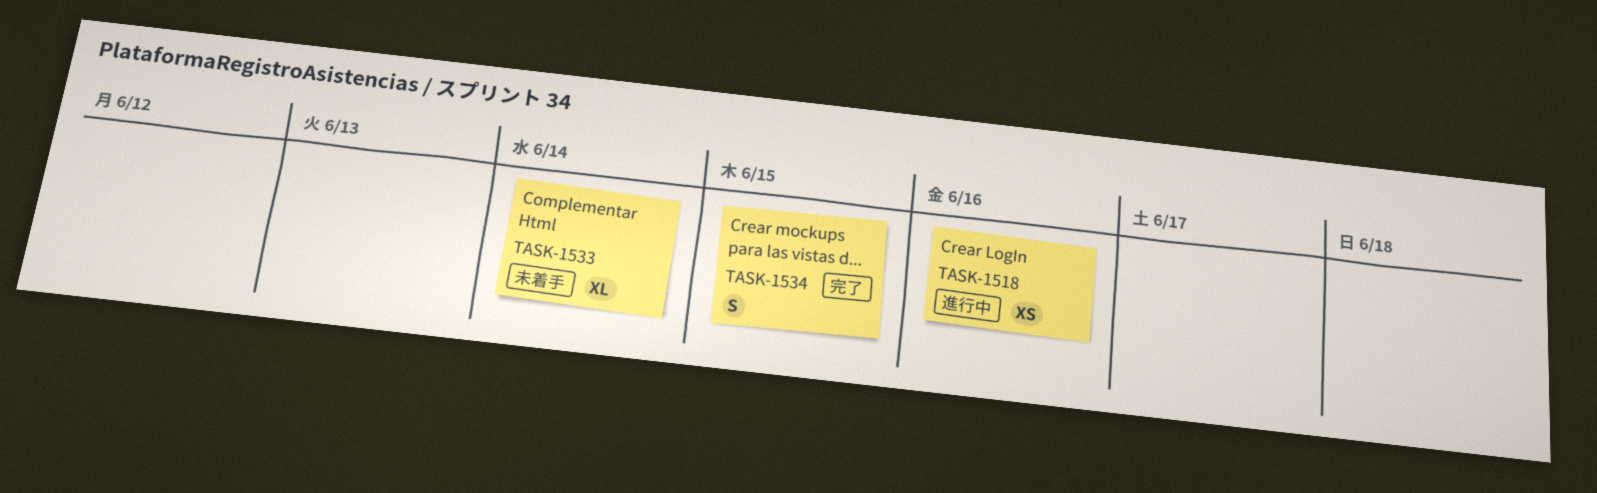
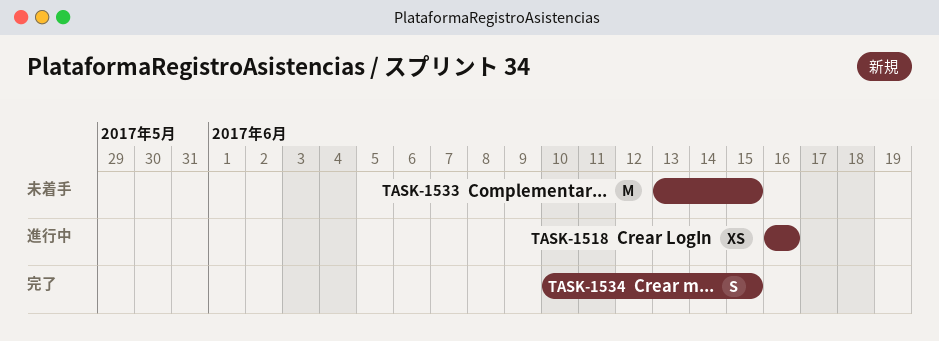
TASK-1533, estimate: XL -> M
TASK-1533, due: Jun 14 -> Jun 15

